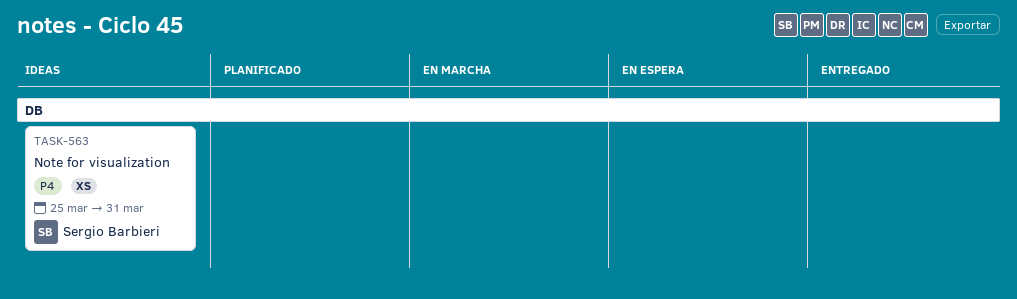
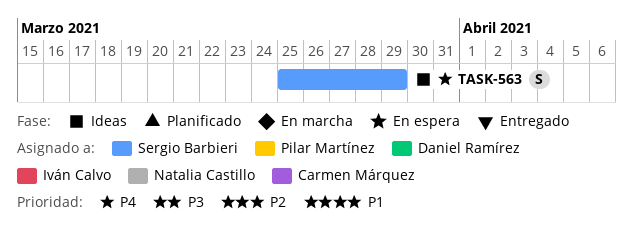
TASK-563, estimate: XS -> S
TASK-563, due: Mar 31 -> Mar 29

